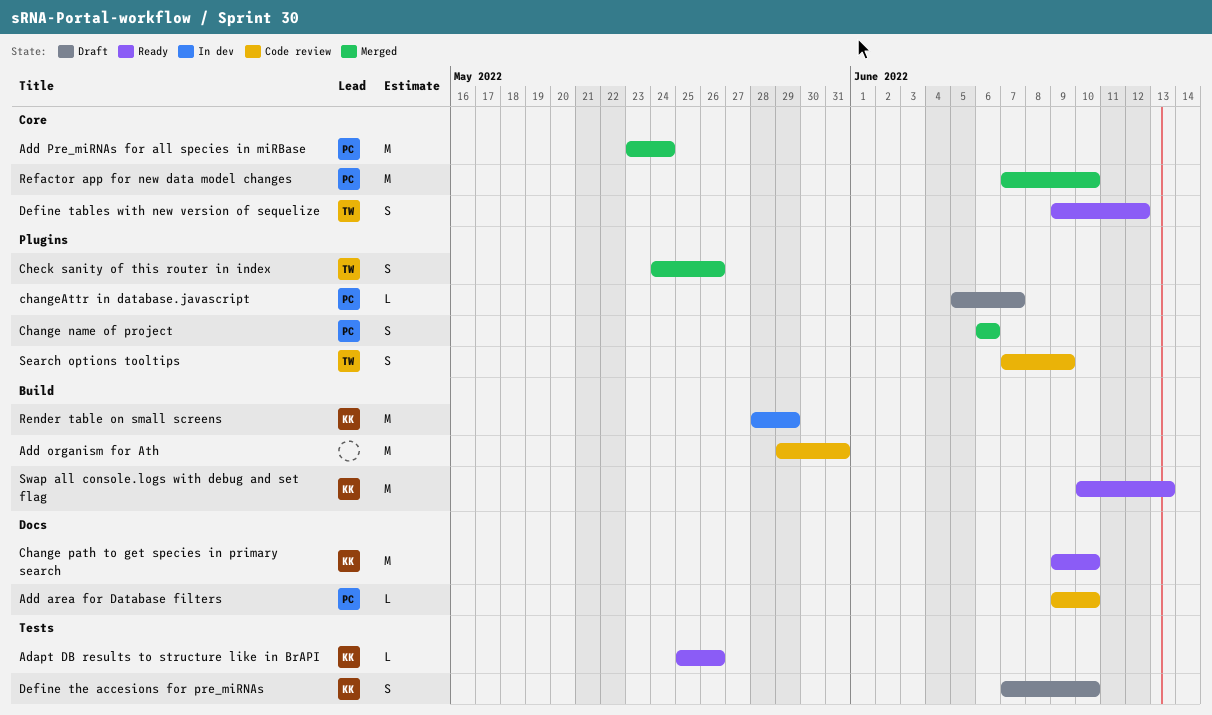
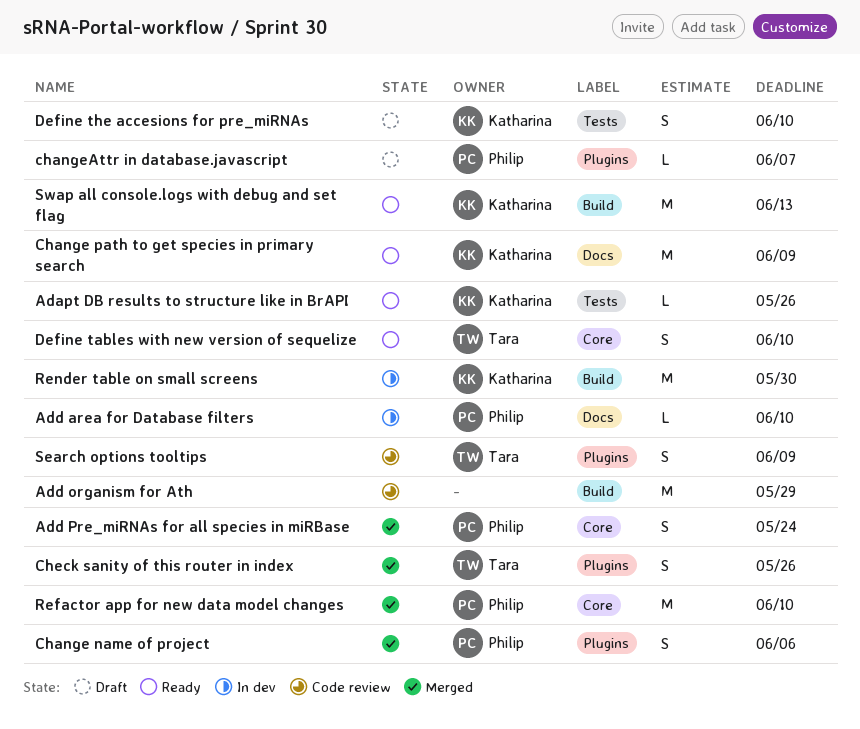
Add area for Database filters, status: Code review -> In dev
Add organism for Ath, due: May 31 -> May 29
Add Pre_miRNAs for all species in miRBase, estimate: M -> S
Change path to get species in primary search, due: Jun 10 -> Jun 9
Define tables with new version of sequelize, due: Jun 12 -> Jun 10
Render table on small screens, due: May 29 -> May 30

